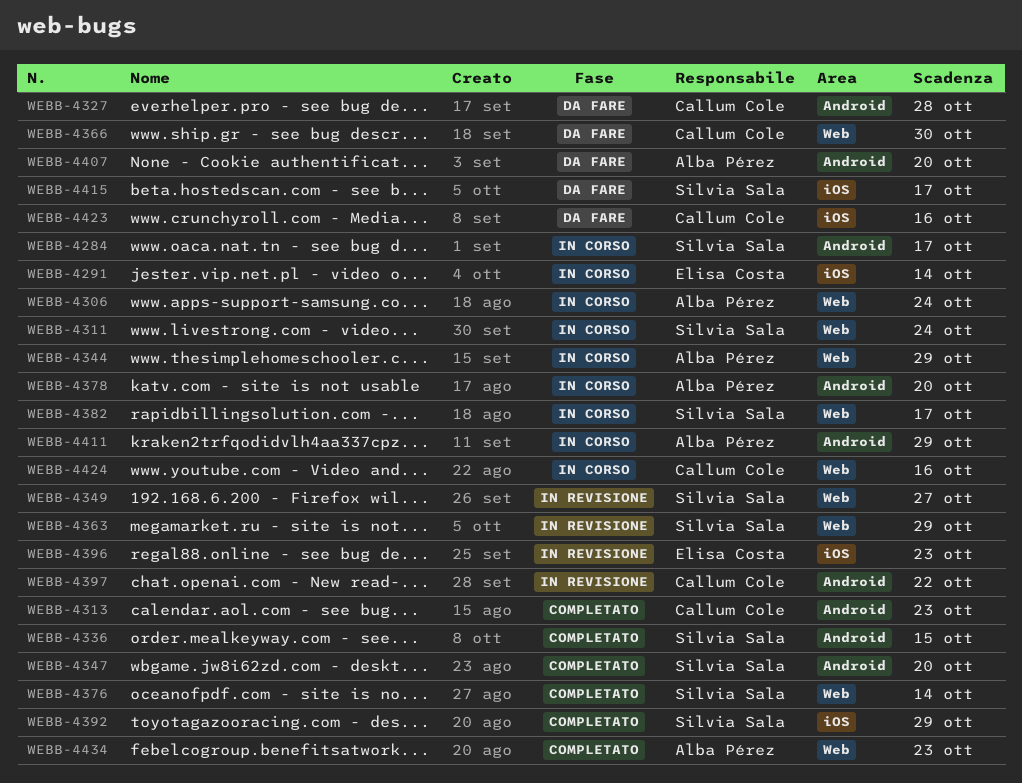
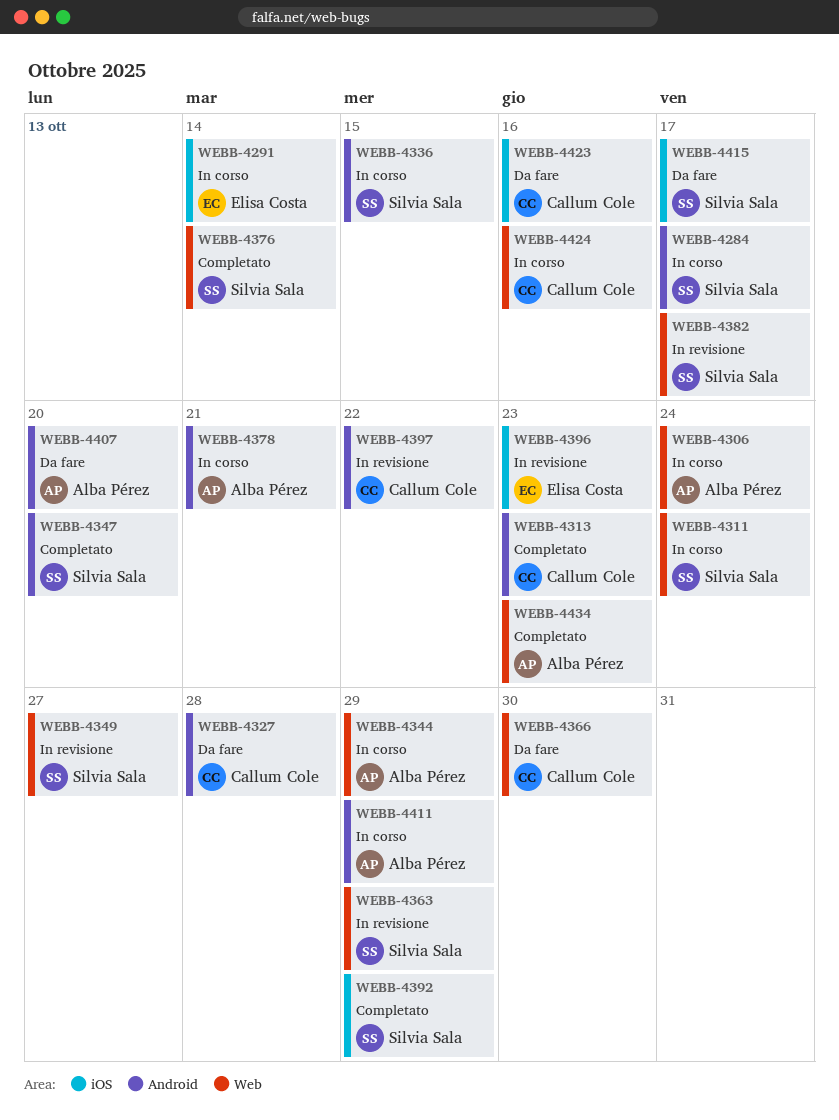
WEBB-4336, status: Completato -> In corso
WEBB-4378, due: Oct 20 -> Oct 21
WEBB-4382, status: In corso -> In revisione

